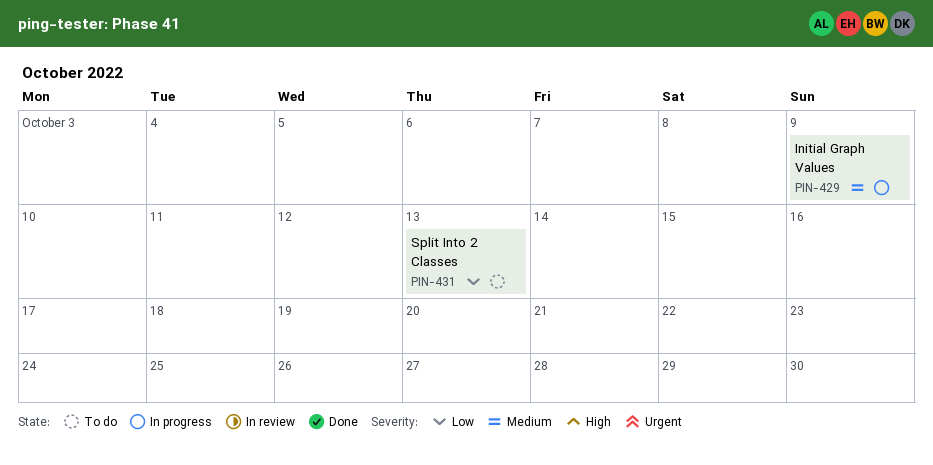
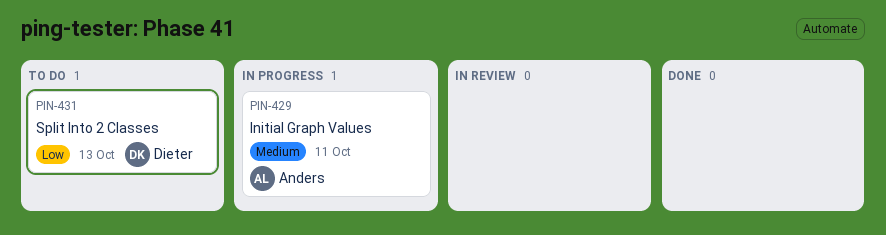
PIN-429, due: Oct 9 -> Oct 11

